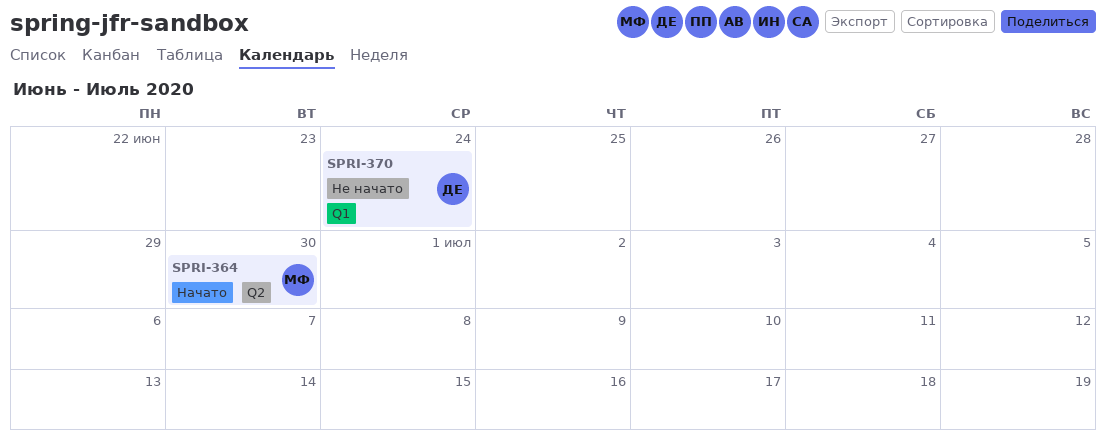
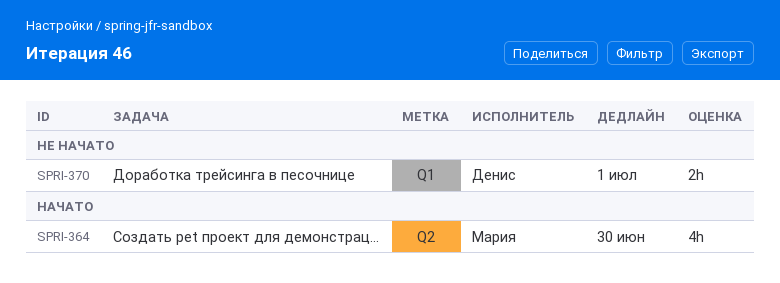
SPRI-370, due: Jun 24 -> Jul 1

